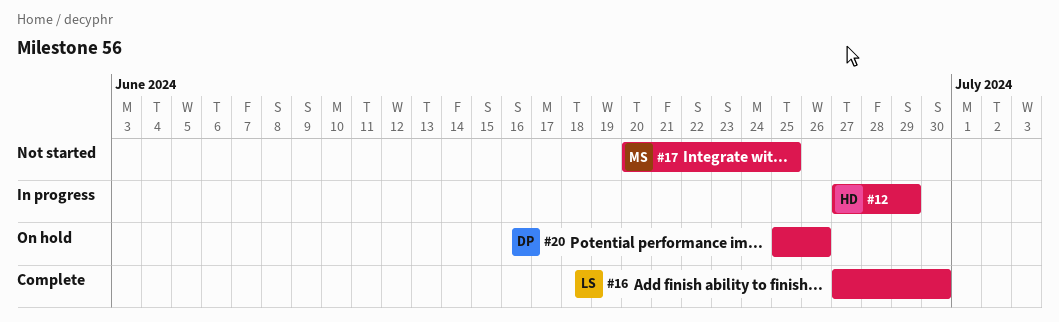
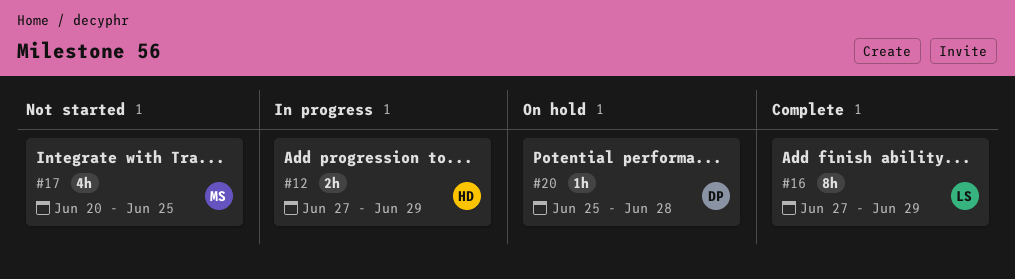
#16, due: Jun 30 -> Jun 29
#20, due: Jun 26 -> Jun 28

